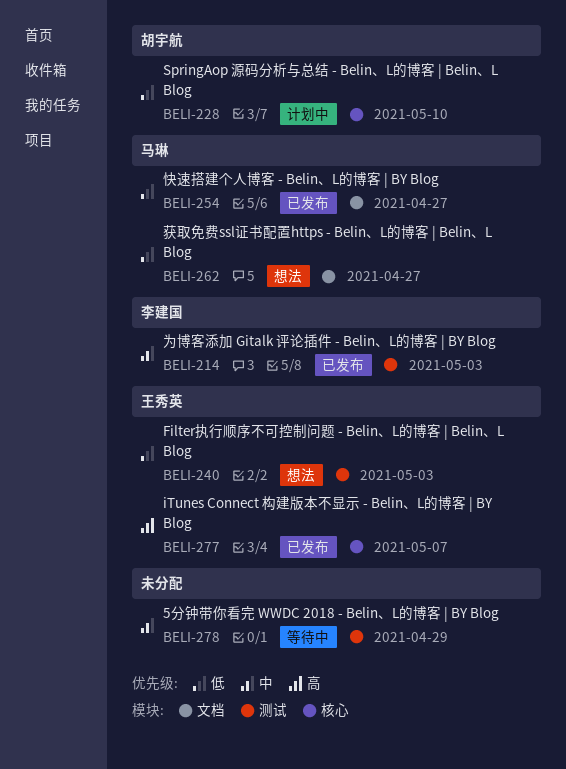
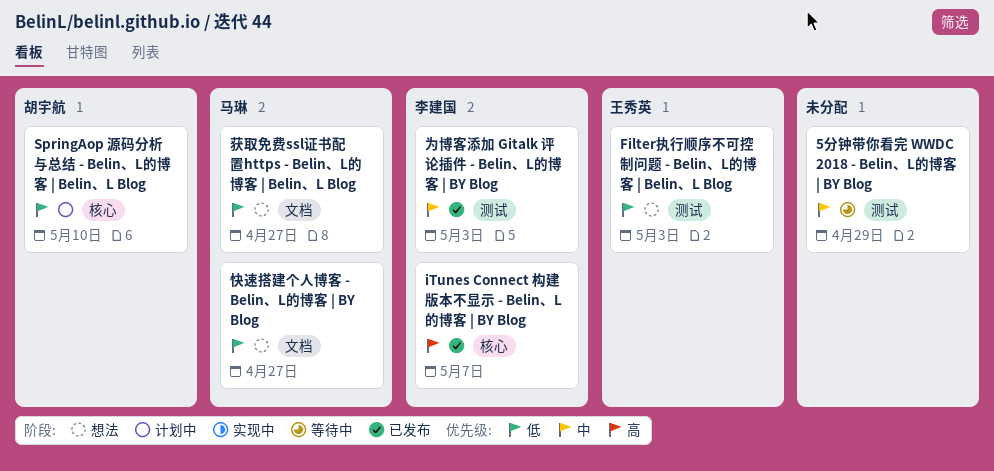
iTunes Connect 构建版本不显示 - Belin、L的博客 | BY Blog, owner: 王秀英 -> 李建国
快速搭建个人博客 - Belin、L的博客 | BY Blog, status: 已发布 -> 想法

